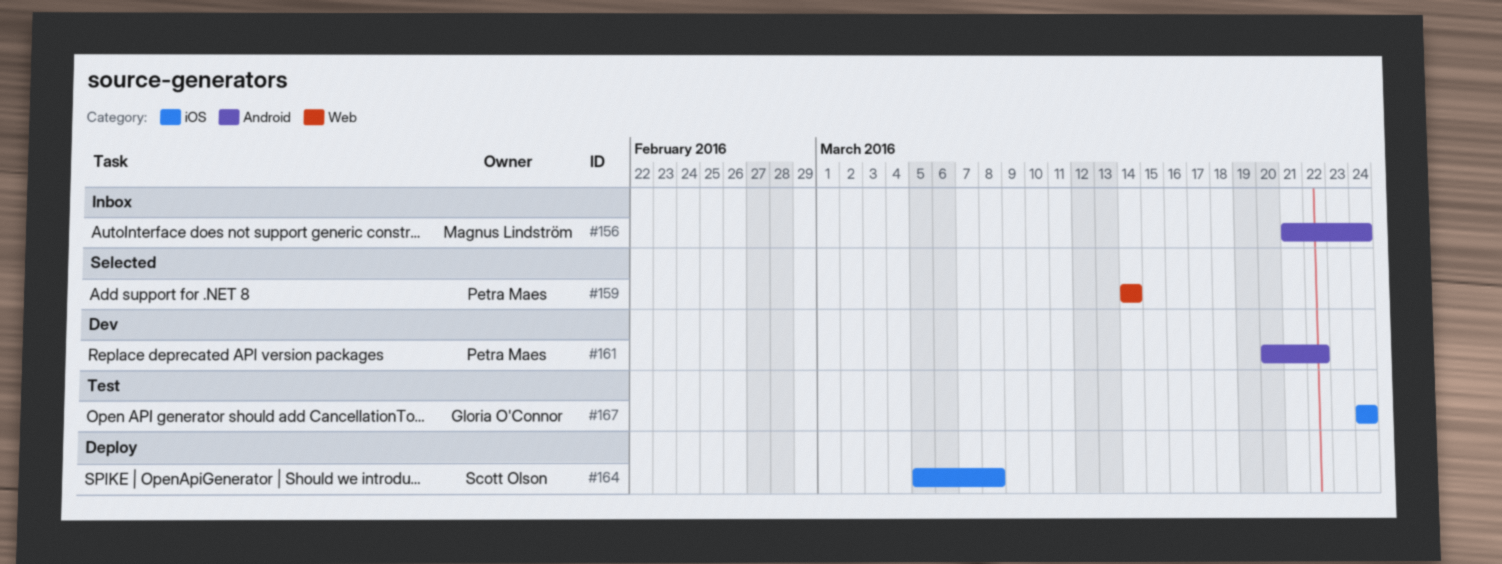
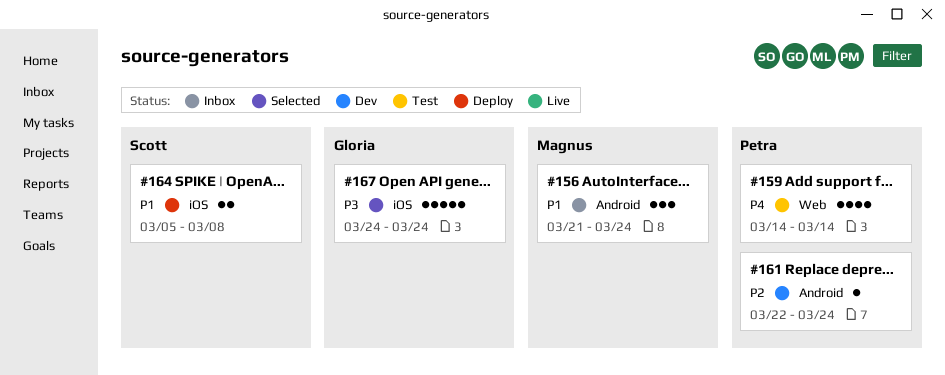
#159, status: Selected -> Test
#161, start: Mar 20 -> Mar 22
#161, due: Mar 22 -> Mar 24
#167, status: Test -> Selected

